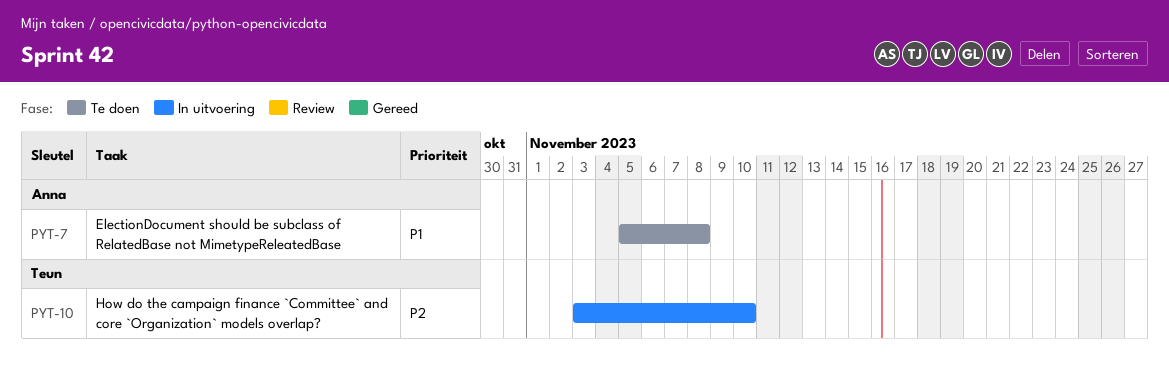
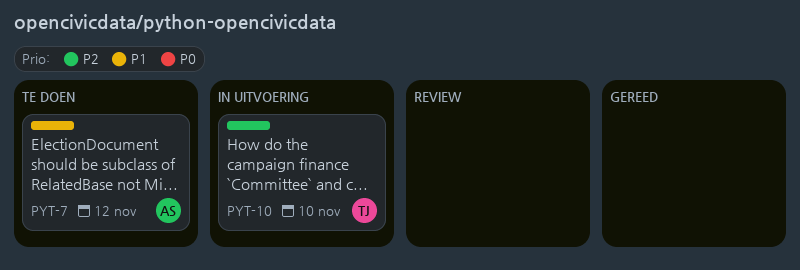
PYT-7, due: Nov 8 -> Nov 12

